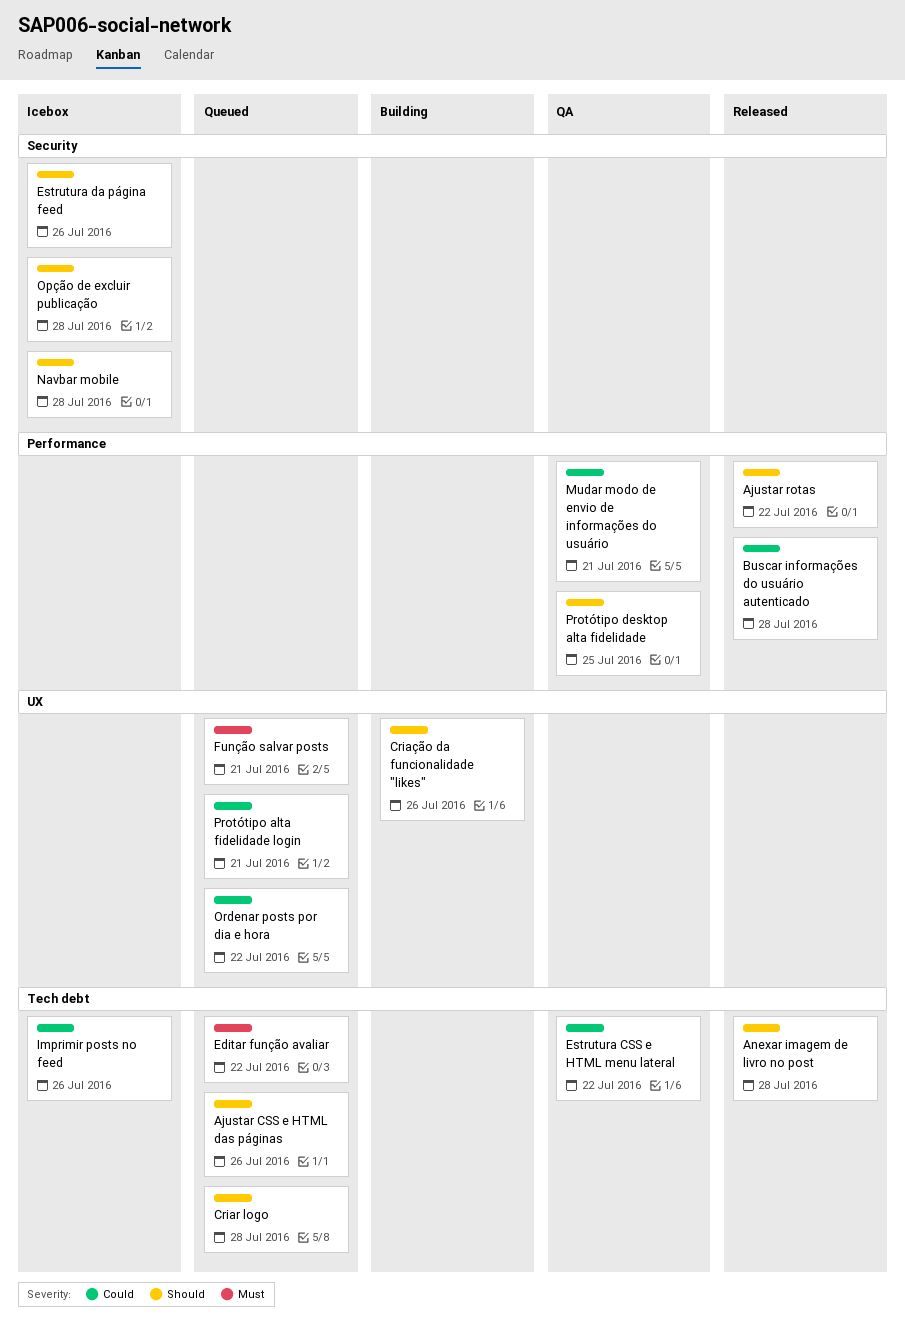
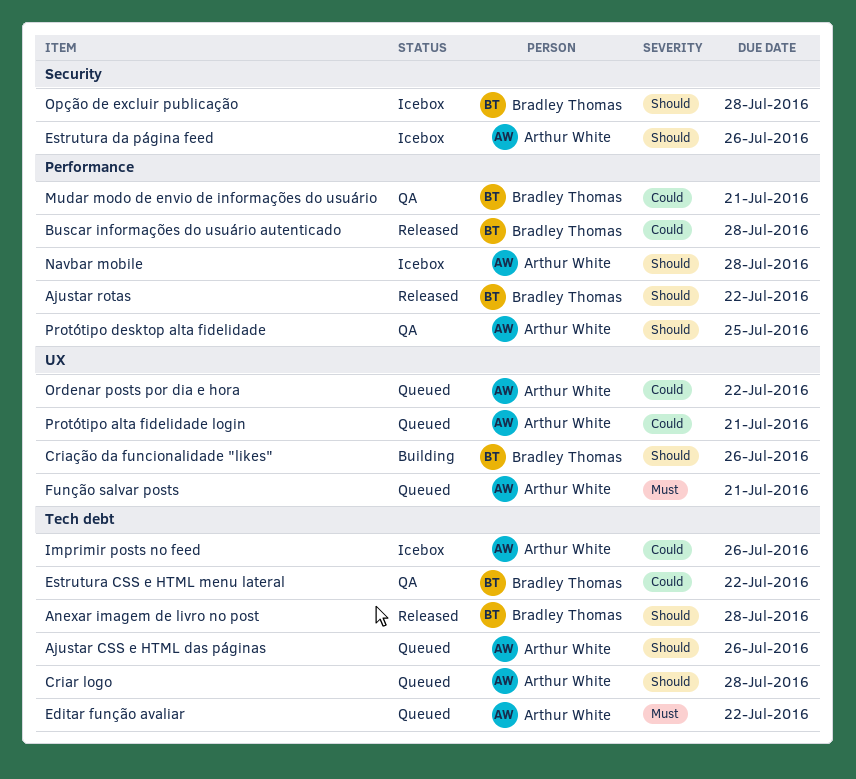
Navbar mobile, label: Security -> Performance

